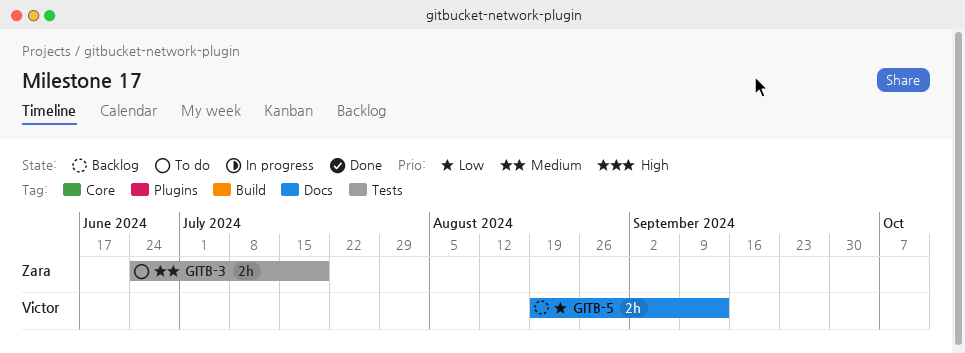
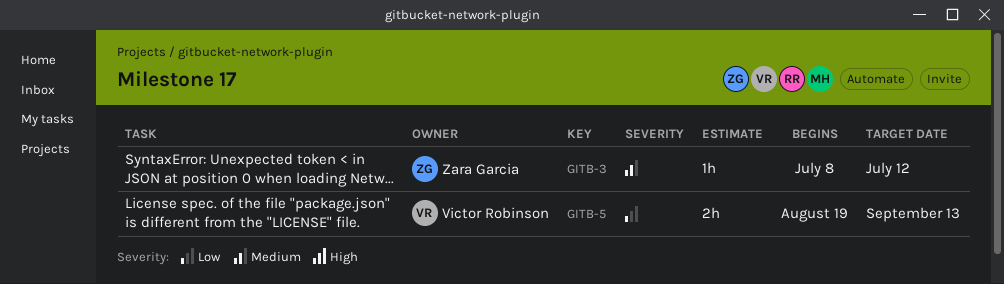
GITB-3, estimate: 2h -> 1h
GITB-3, start: Jun 24 -> Jul 8
GITB-3, due: Jul 19 -> Jul 12

